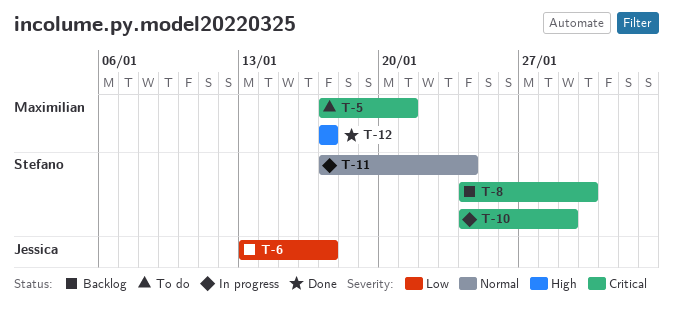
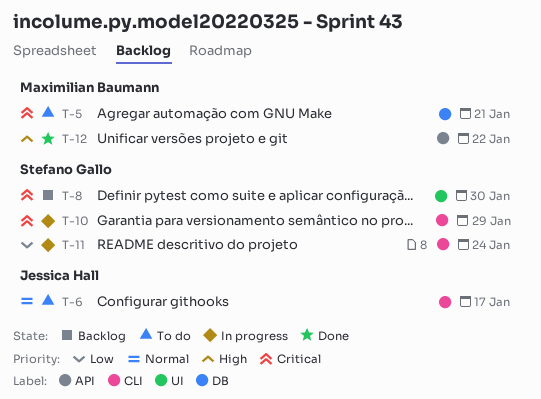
T-6, status: Backlog -> To do
T-6, priority: Low -> Normal
T-11, priority: Normal -> Low
T-12, due: Jan 17 -> Jan 22

